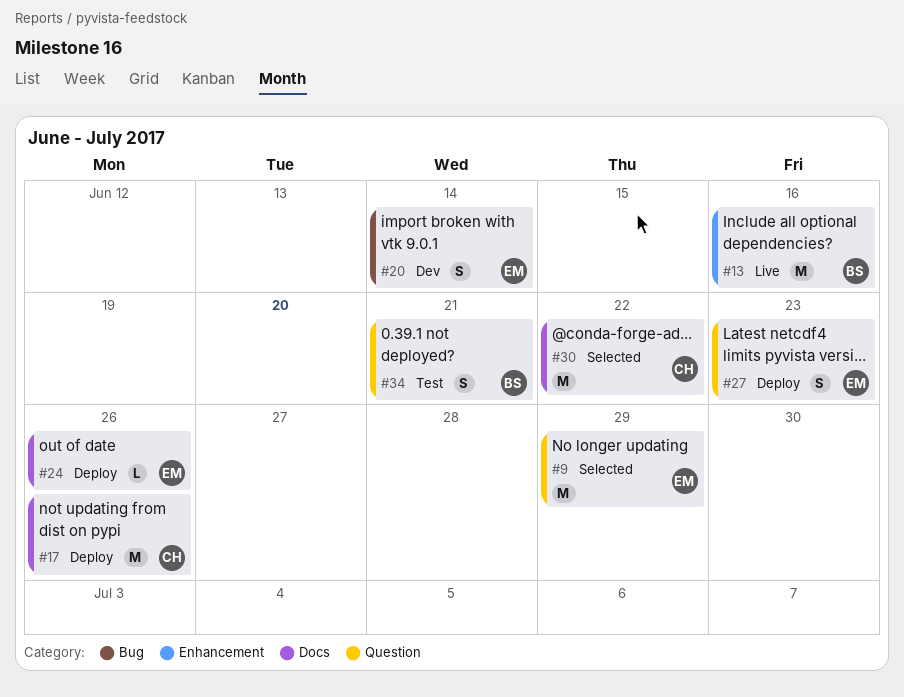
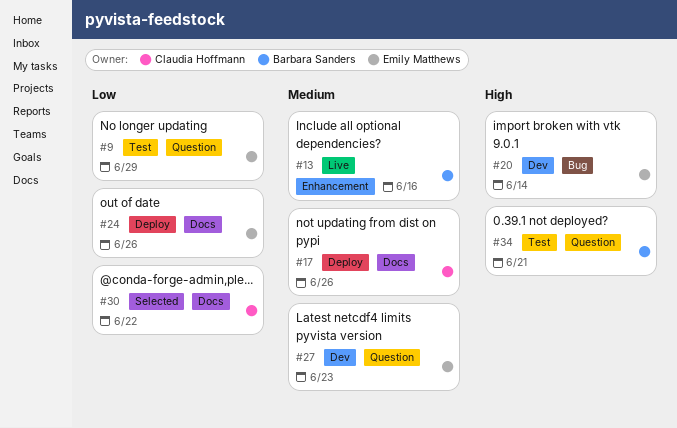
#9, status: Selected -> Test
#27, status: Deploy -> Dev

